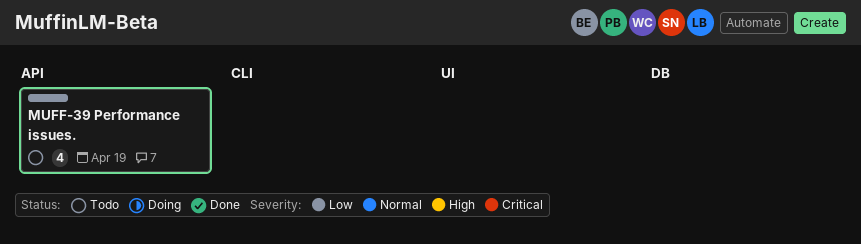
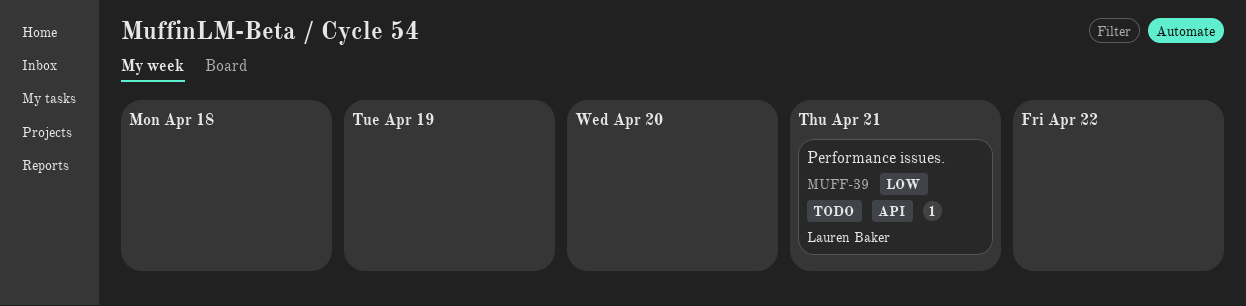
MUFF-39, estimate: 4 -> 1
MUFF-39, due: Apr 19 -> Apr 21

